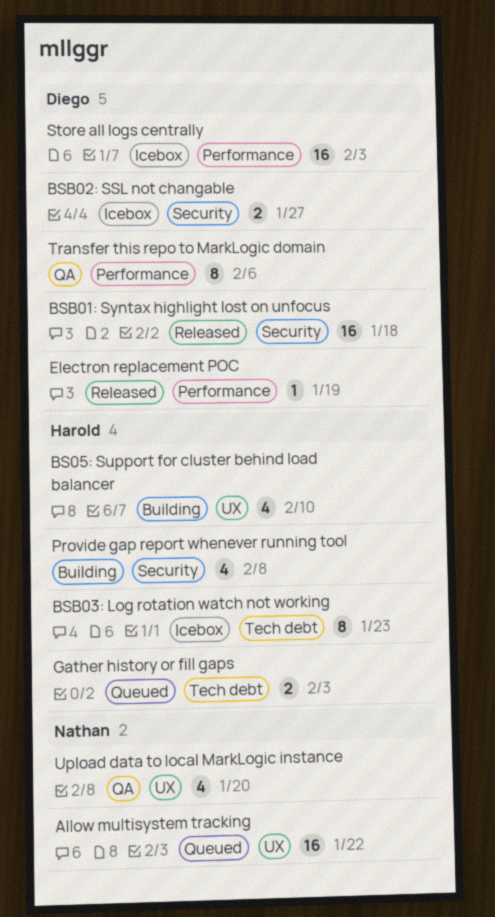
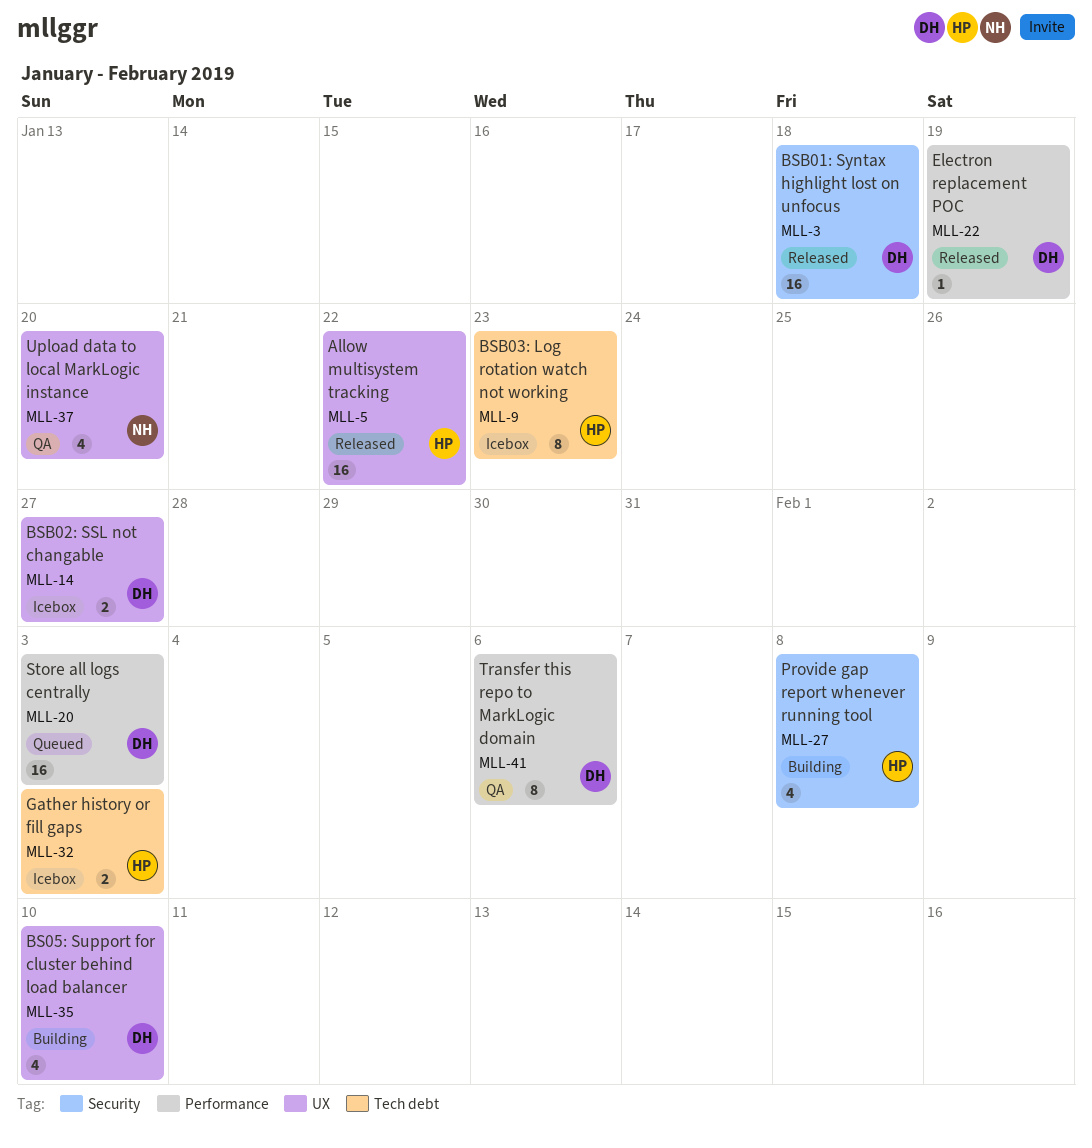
Allow multisystem tracking, status: Queued -> Released
Allow multisystem tracking, owner: Nathan -> Harold
BS05: Support for cluster behind load balancer, owner: Harold -> Diego
BSB02: SSL not changable, label: Security -> UX
Gather history or fill gaps, status: Queued -> Icebox
Store all logs centrally, status: Icebox -> Queued

